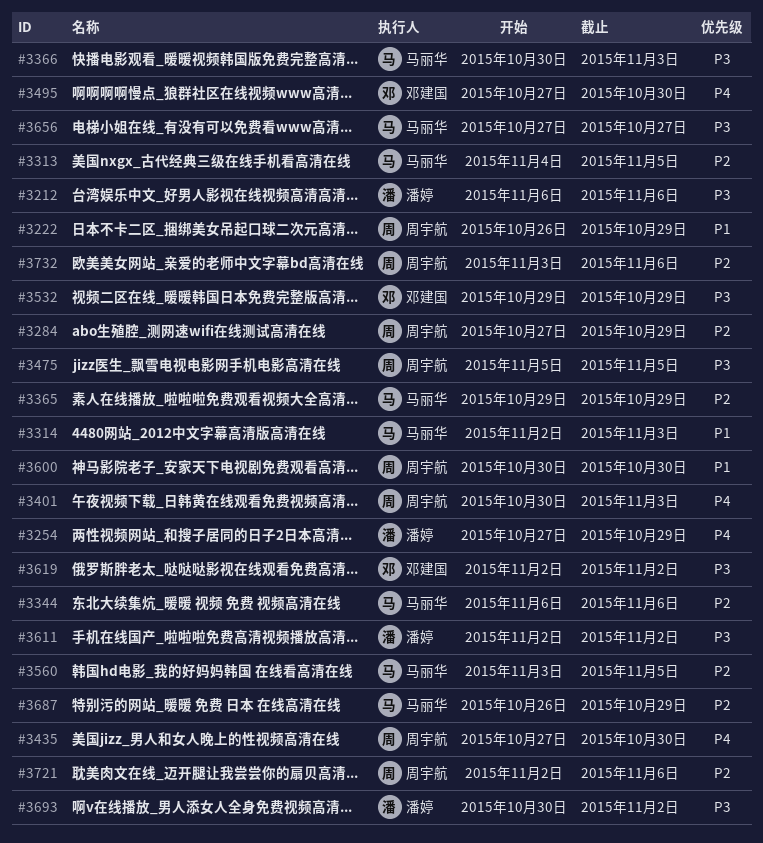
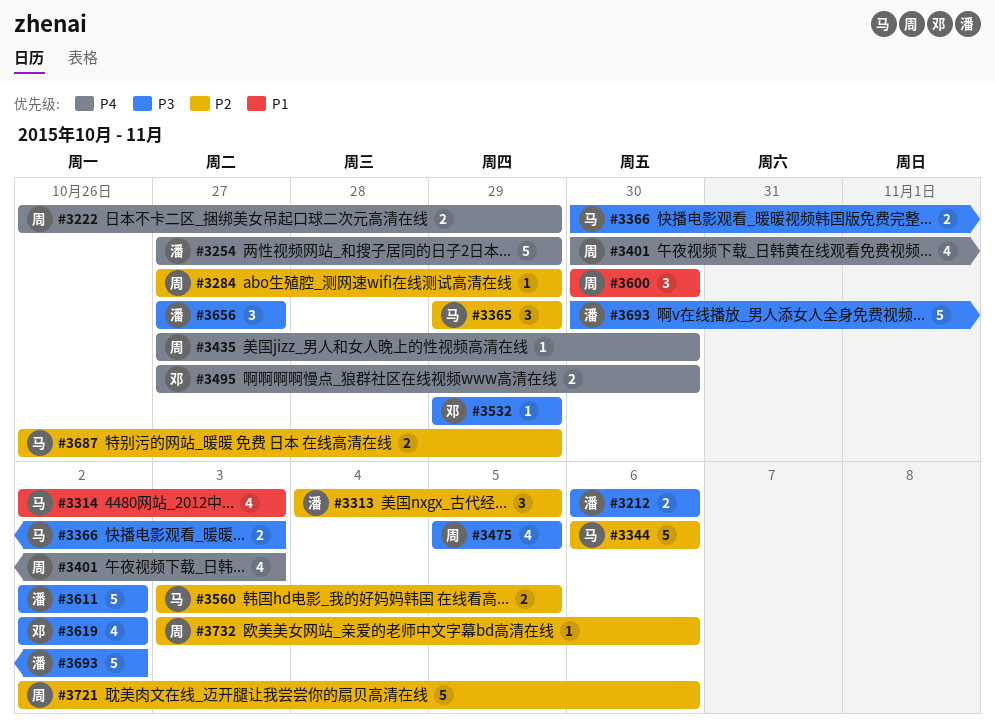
#3222, priority: P1 -> P4
#3313, owner: 马丽华 -> 潘婷
#3656, owner: 马丽华 -> 潘婷

